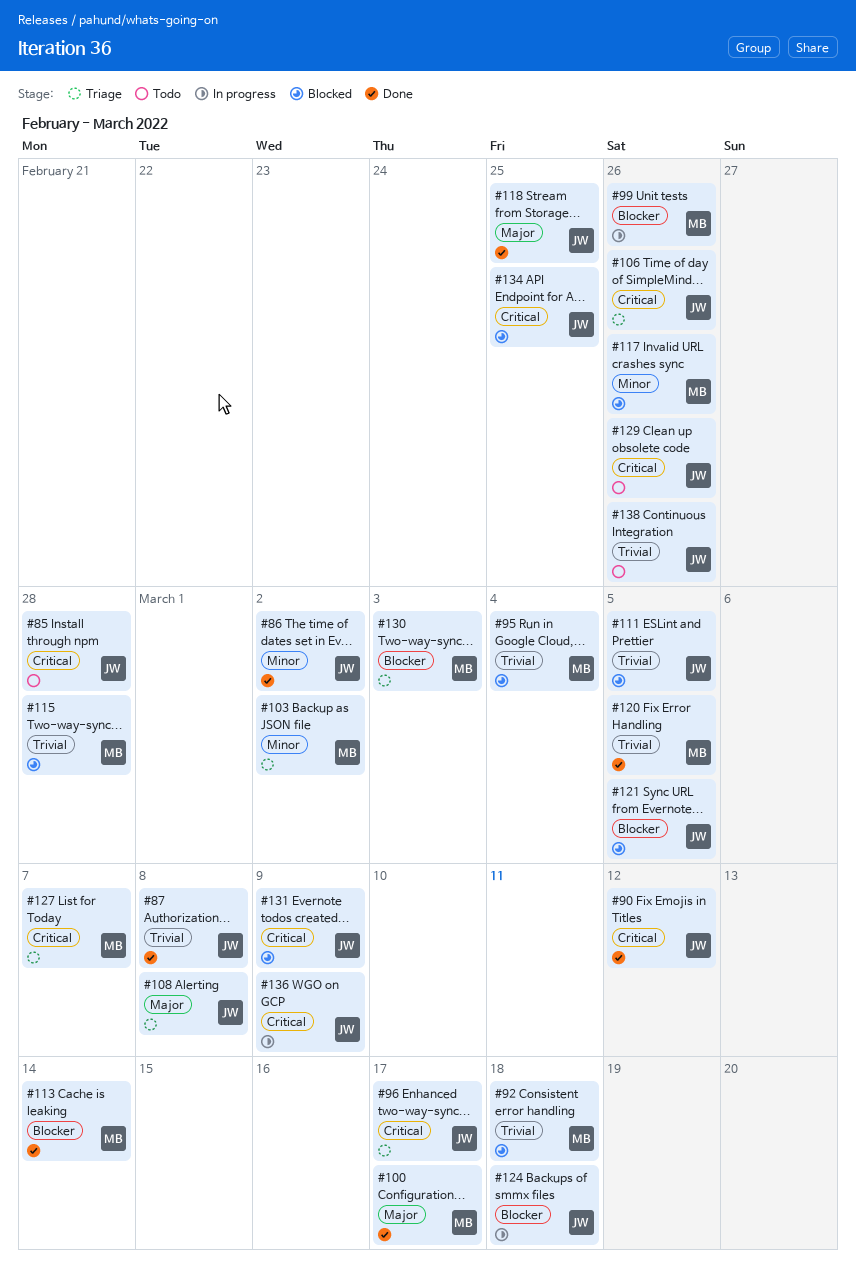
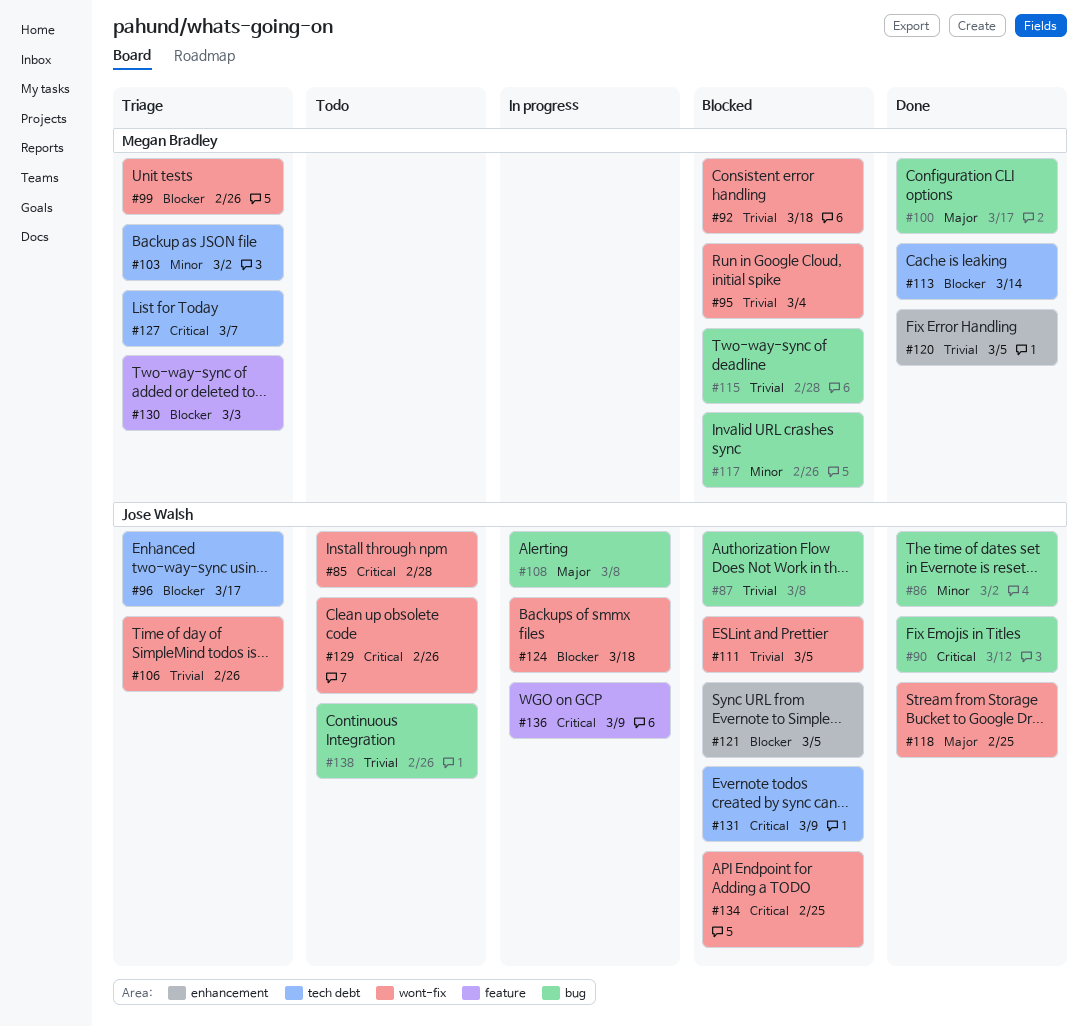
#87, status: Done -> Blocked
#96, priority: Critical -> Blocker
#99, status: In progress -> Triage
#106, priority: Critical -> Trivial
#108, status: Triage -> In progress

